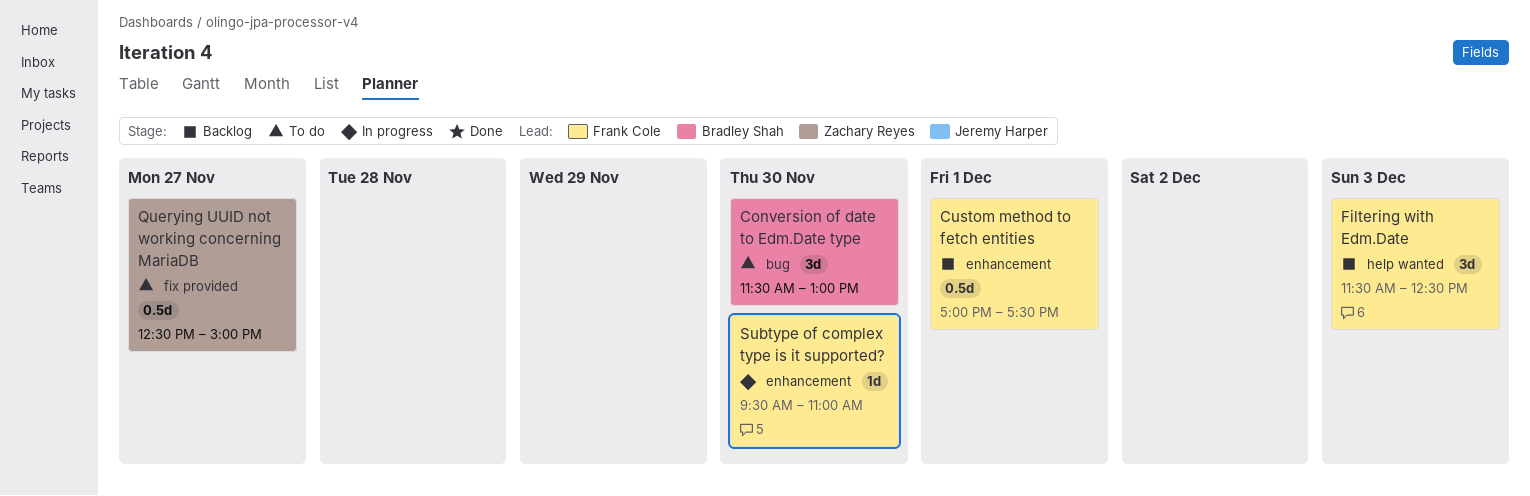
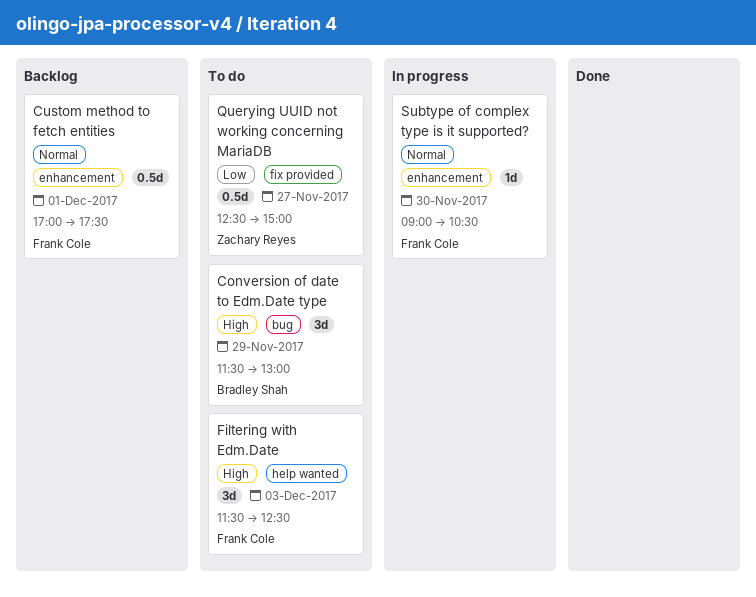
Conversion of date to Edm.Date type, day: Nov 30 -> Nov 29
Filtering with Edm.Date, status: Backlog -> To do
Subtype of complex type is it supported?, begins: 09:30 -> 09:00
Subtype of complex type is it supported?, ends: 11:00 -> 10:30

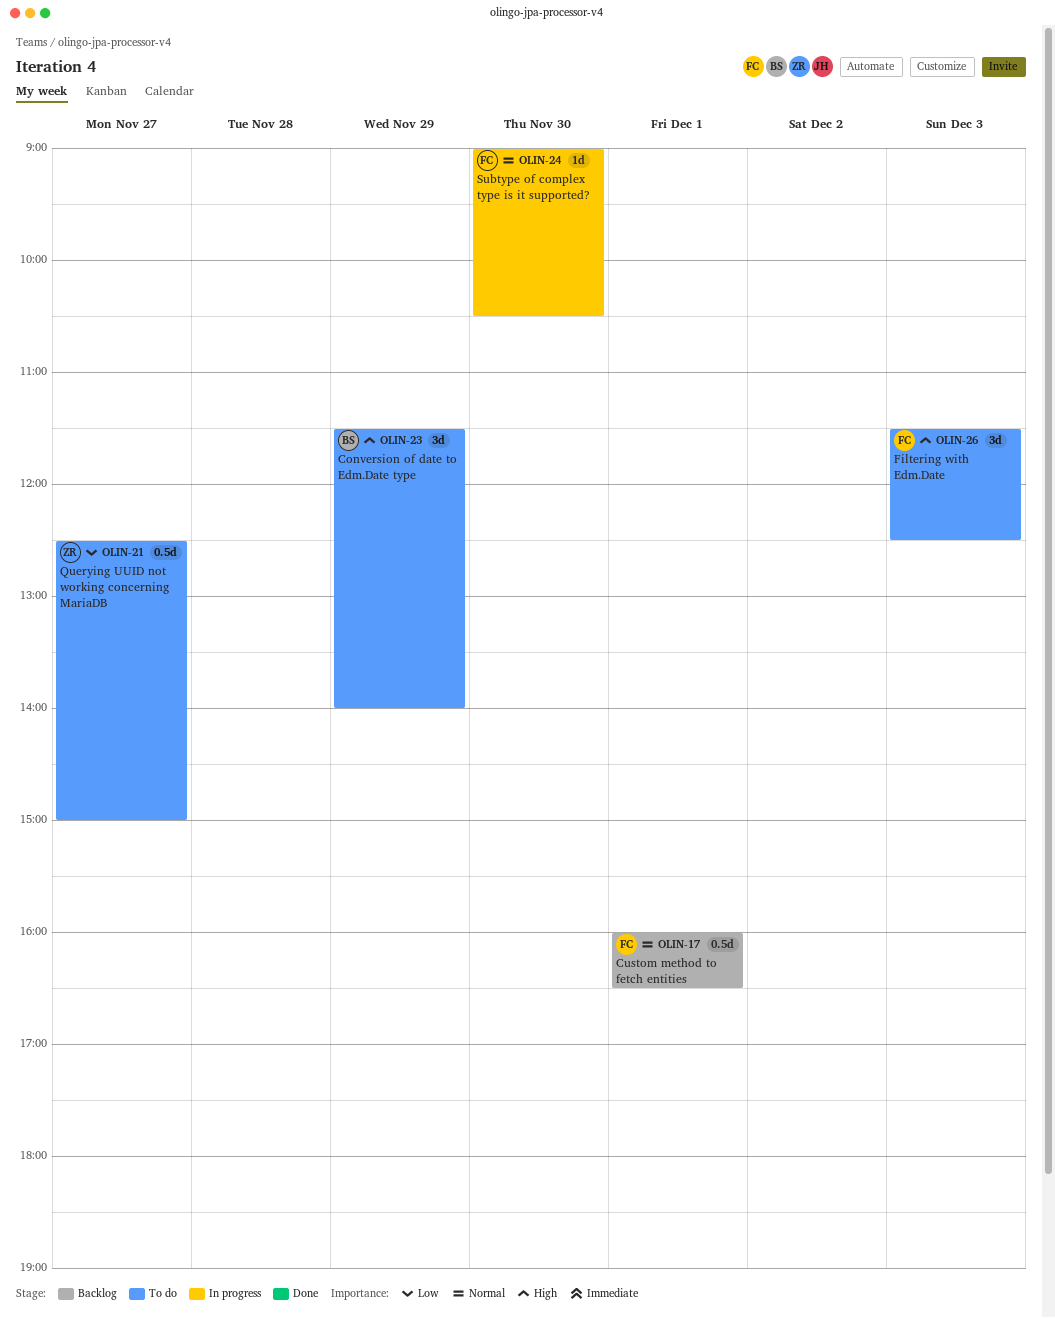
Conversion of date to Edm.Date type, ends: 13:00 -> 14:00
Custom method to fetch entities, begins: 17:00 -> 16:00
Custom method to fetch entities, ends: 17:30 -> 16:30

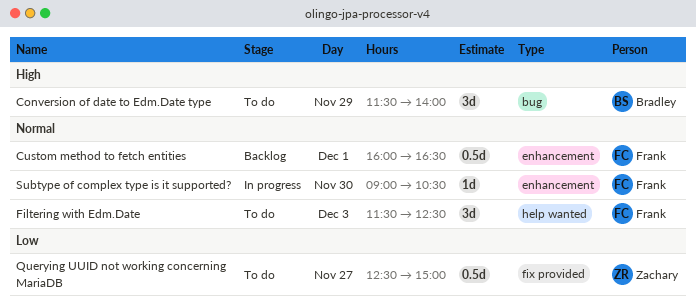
Filtering with Edm.Date, priority: High -> Normal

